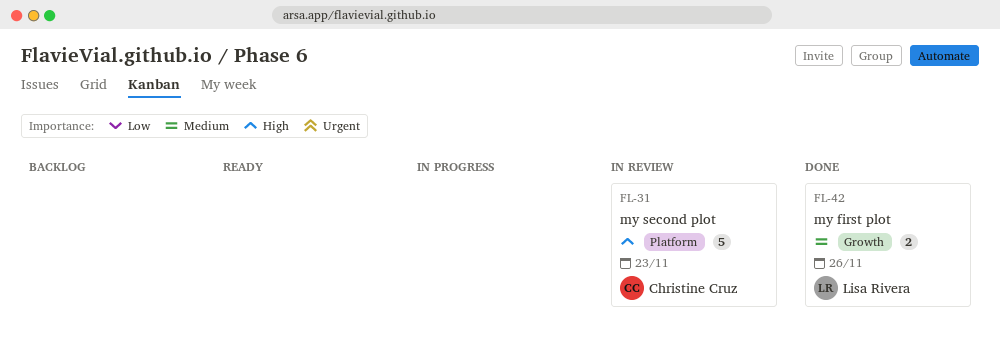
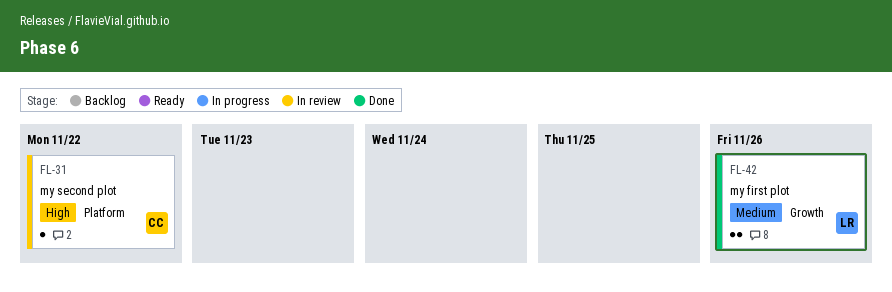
FL-31, estimate: 5 -> 1
FL-31, due: Nov 23 -> Nov 22

